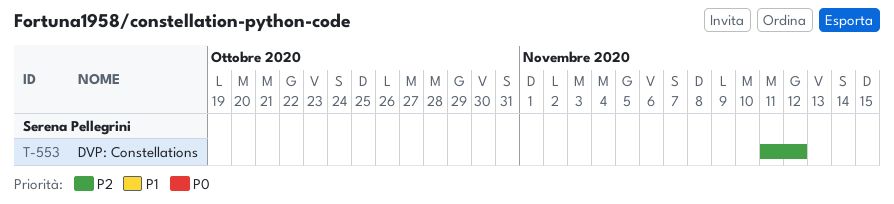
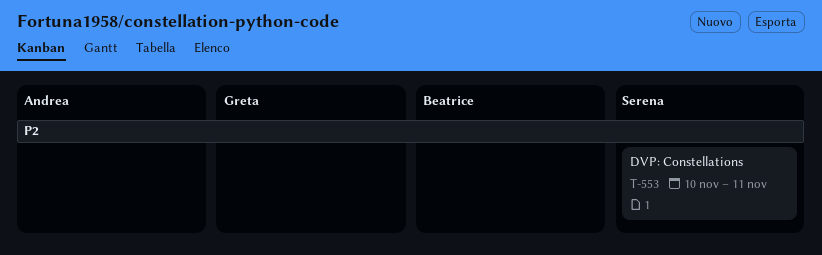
T-553, start: Nov 11 -> Nov 10
T-553, due: Nov 12 -> Nov 11

